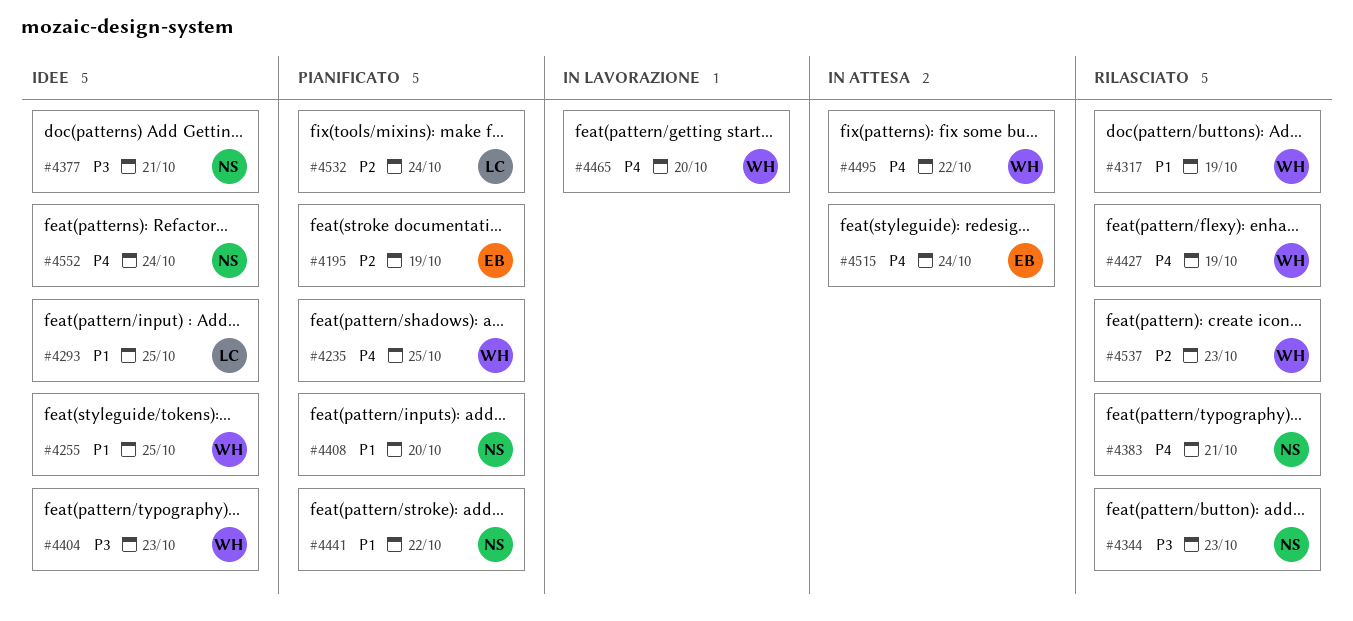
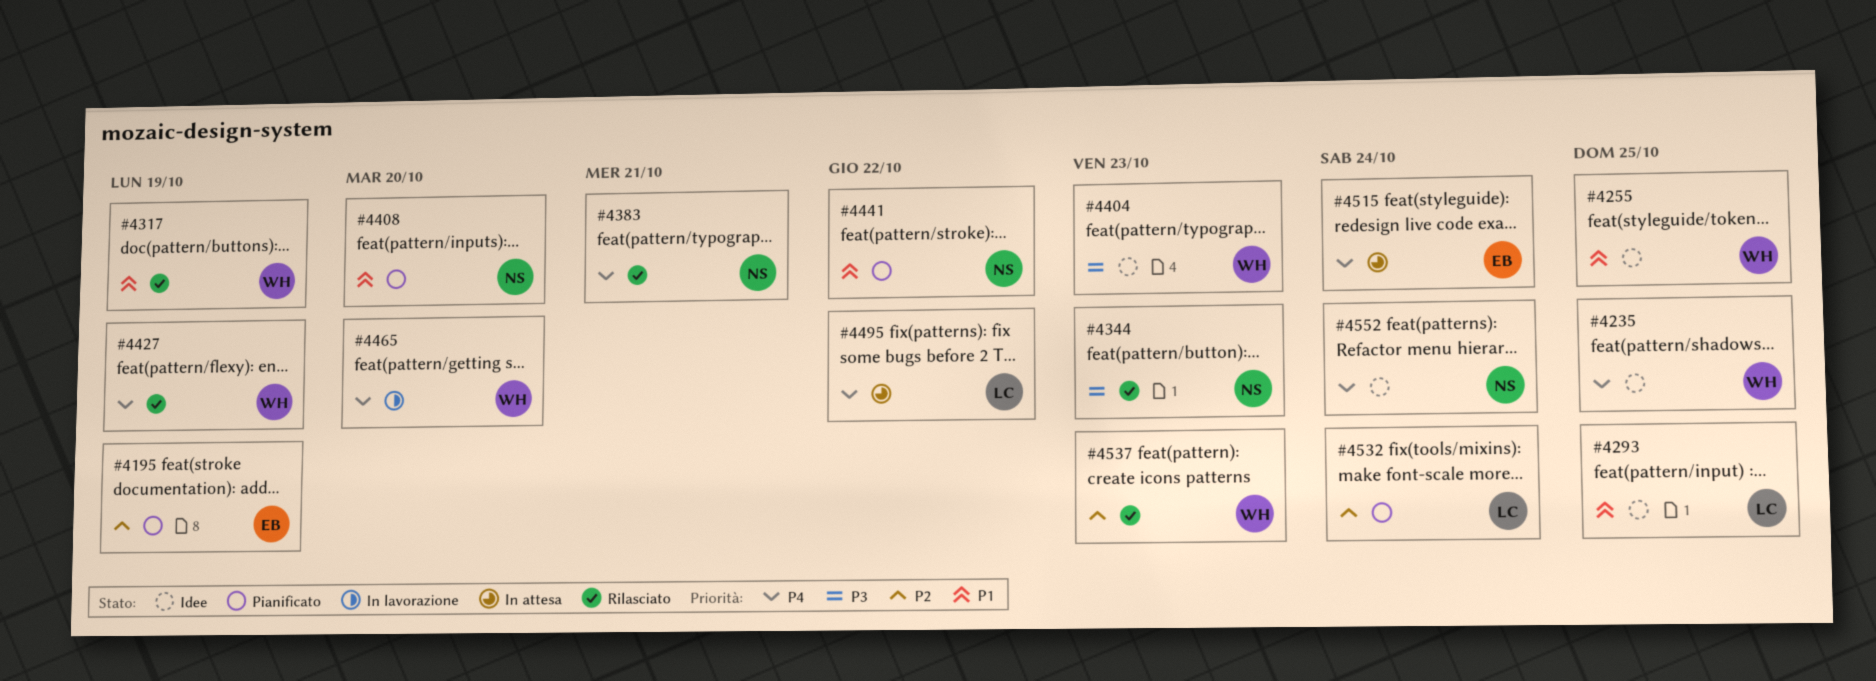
#4235, status: Pianificato -> Idee
#4377: present -> none
#4495, owner: WH -> LC

